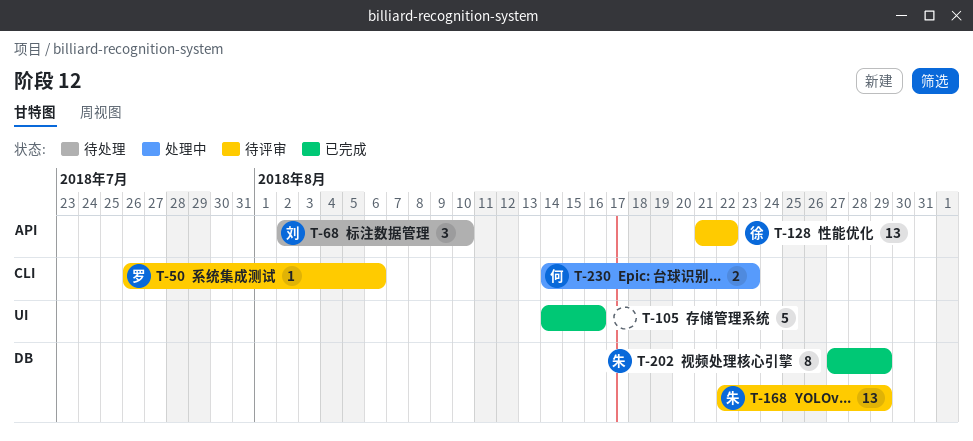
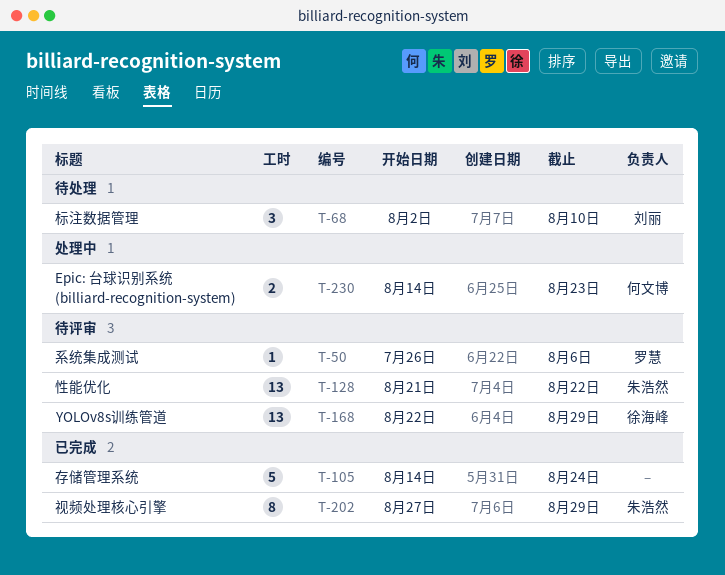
T-105, due: Aug 16 -> Aug 24
T-128, owner: 徐海峰 -> 朱浩然
T-168, owner: 朱浩然 -> 徐海峰

